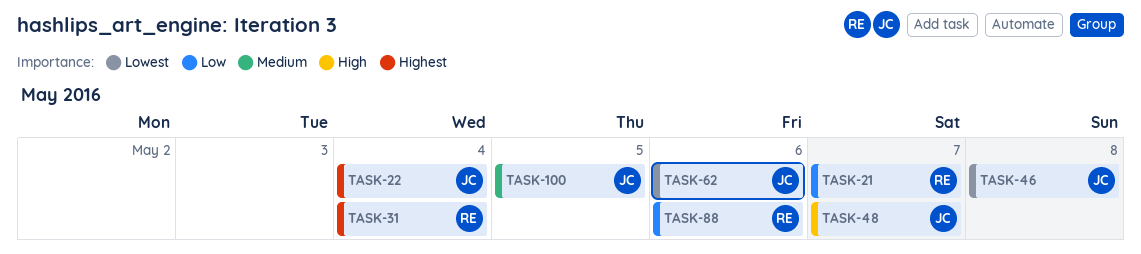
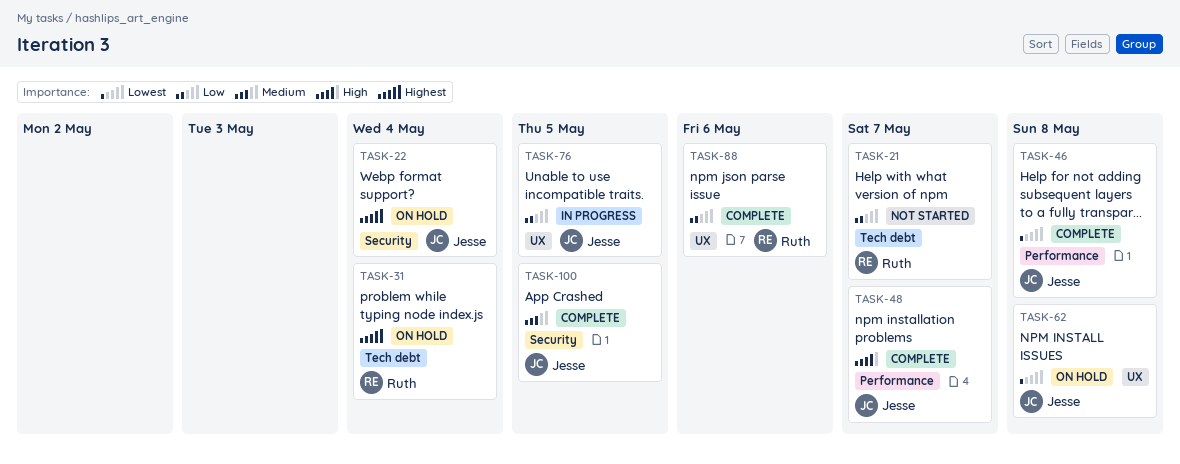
TASK-62, due: May 6 -> May 8
TASK-76: none -> present

